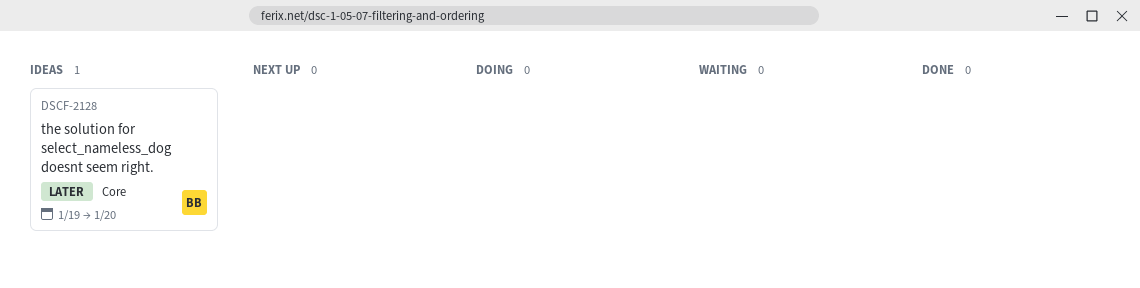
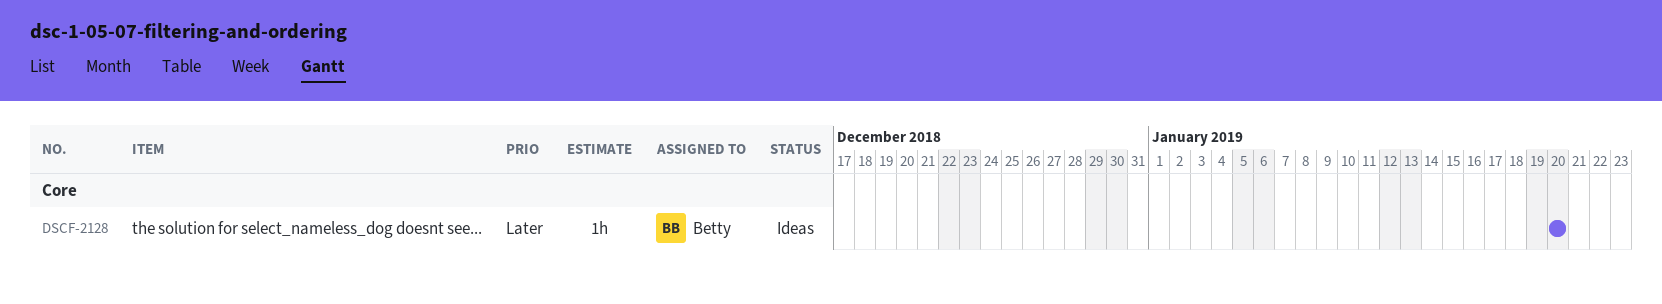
DSCF-2128, start: Jan 19 -> Jan 20

